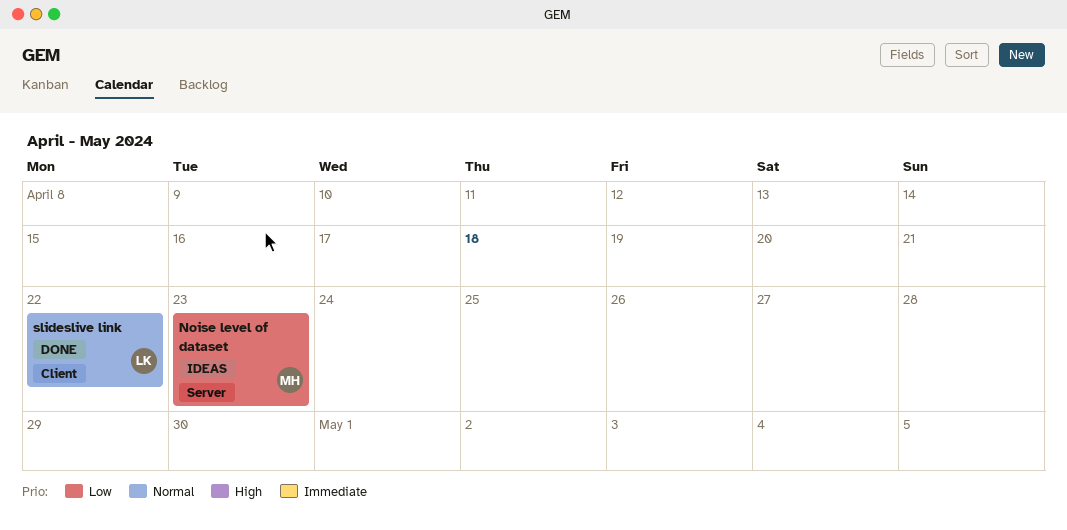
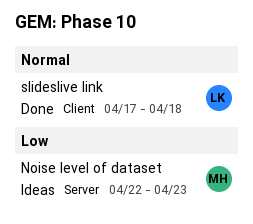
slideslive link, due: Apr 22 -> Apr 18

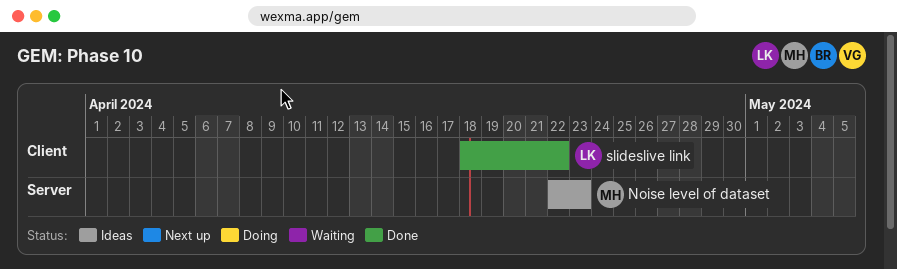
slideslive link, start: Apr 17 -> Apr 18
slideslive link, due: Apr 18 -> Apr 22

